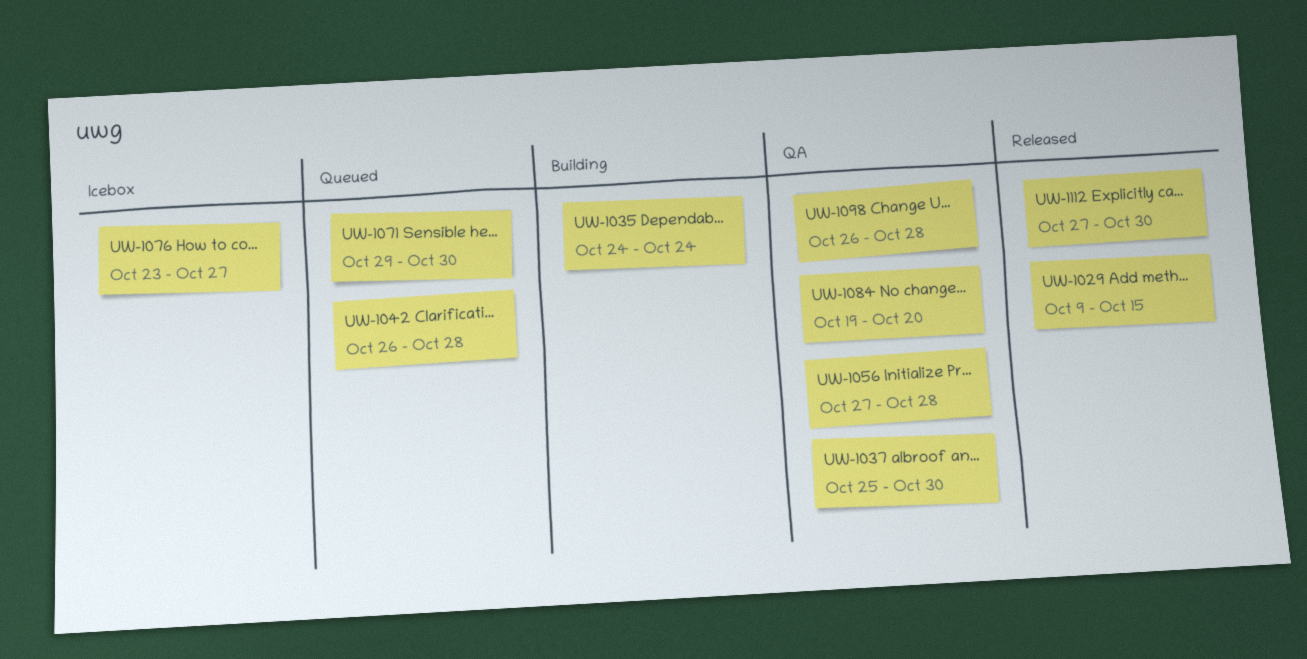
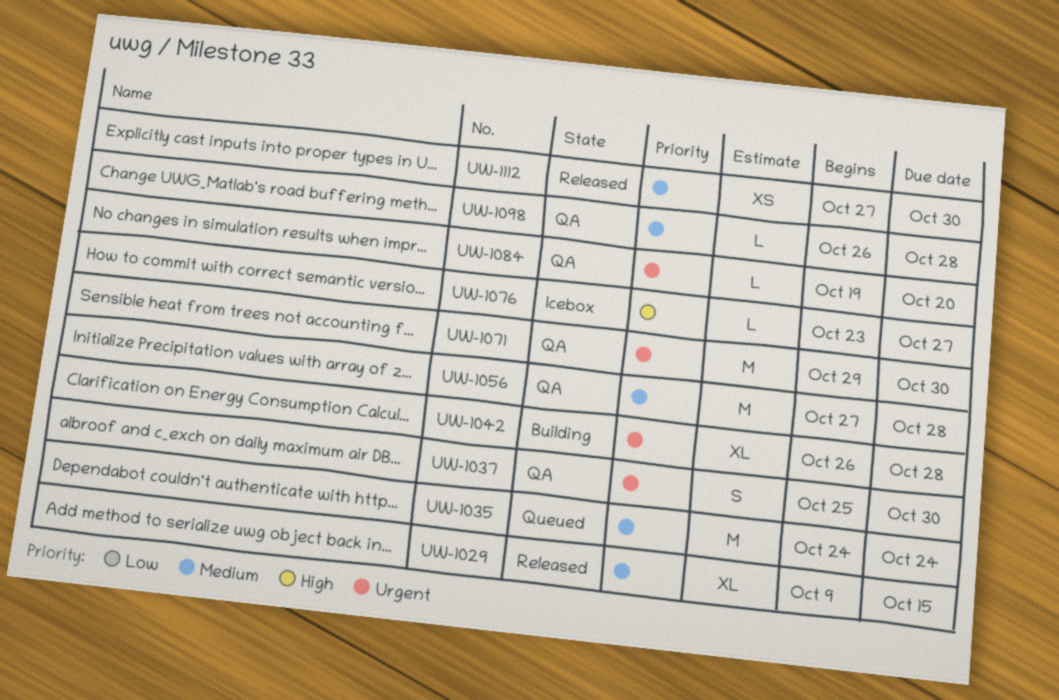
UW-1035, status: Building -> Queued
UW-1042, status: Queued -> Building
UW-1071, status: Queued -> QA

